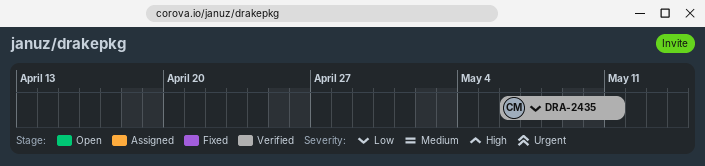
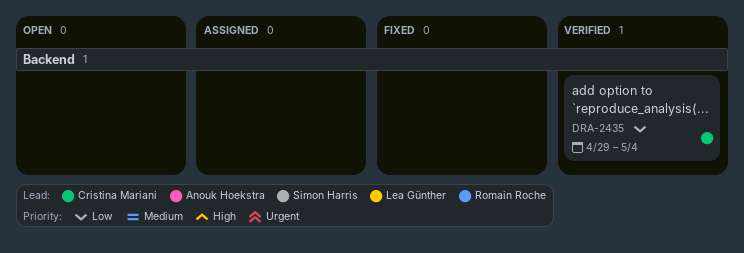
DRA-2435, start: May 6 -> Apr 29
DRA-2435, due: May 11 -> May 4

